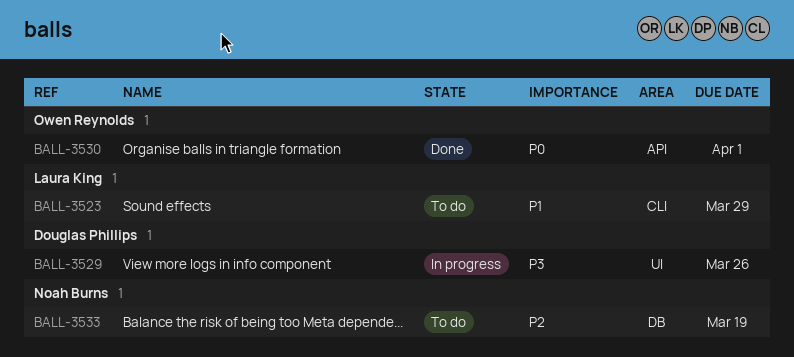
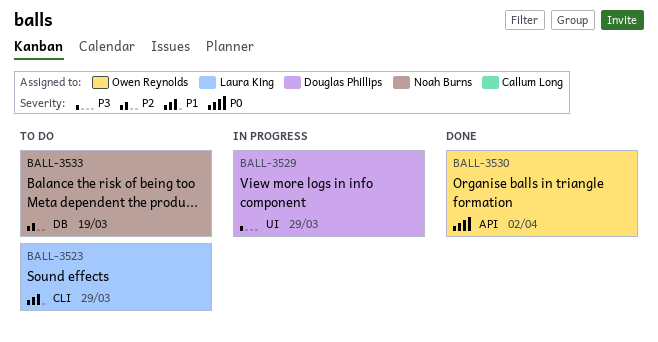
BALL-3529, due: Mar 26 -> Mar 29
BALL-3530, due: Apr 1 -> Apr 2

